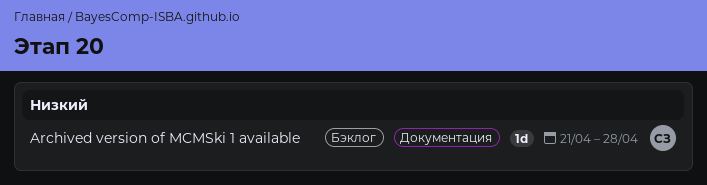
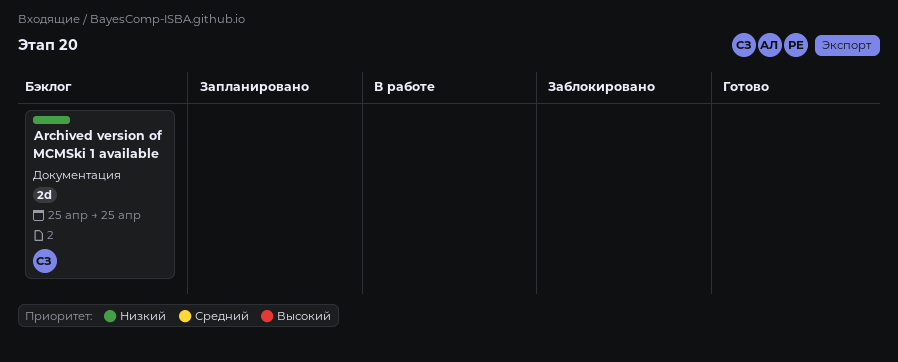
Archived version of MCMSki 1 available, estimate: 1d -> 2d
Archived version of MCMSki 1 available, start: Apr 21 -> Apr 25
Archived version of MCMSki 1 available, due: Apr 28 -> Apr 25

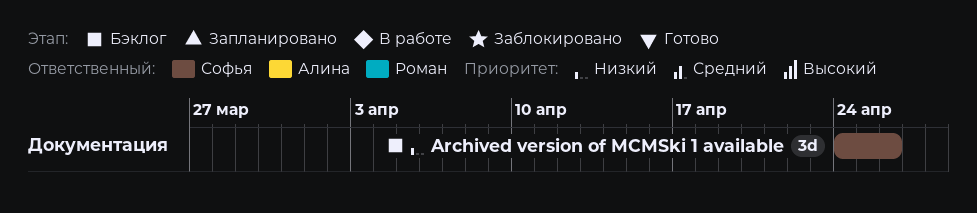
Archived version of MCMSki 1 available, estimate: 2d -> 3d
Archived version of MCMSki 1 available, start: Apr 25 -> Apr 24
Archived version of MCMSki 1 available, due: Apr 25 -> Apr 26

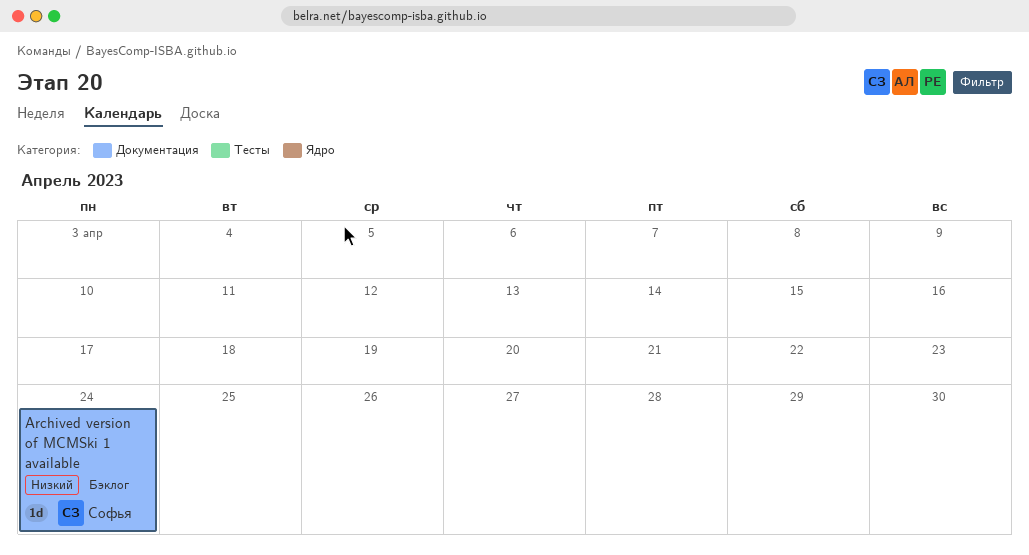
Archived version of MCMSki 1 available, estimate: 3d -> 1d
Archived version of MCMSki 1 available, due: Apr 26 -> Apr 24

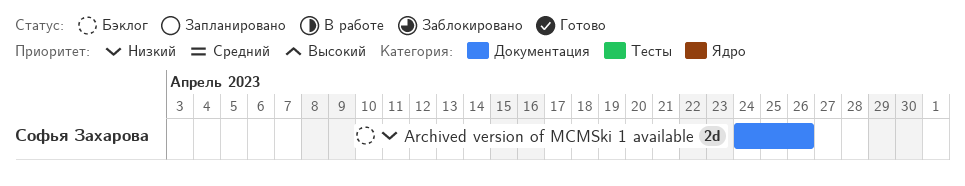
Archived version of MCMSki 1 available, estimate: 1d -> 2d
Archived version of MCMSki 1 available, due: Apr 24 -> Apr 26

